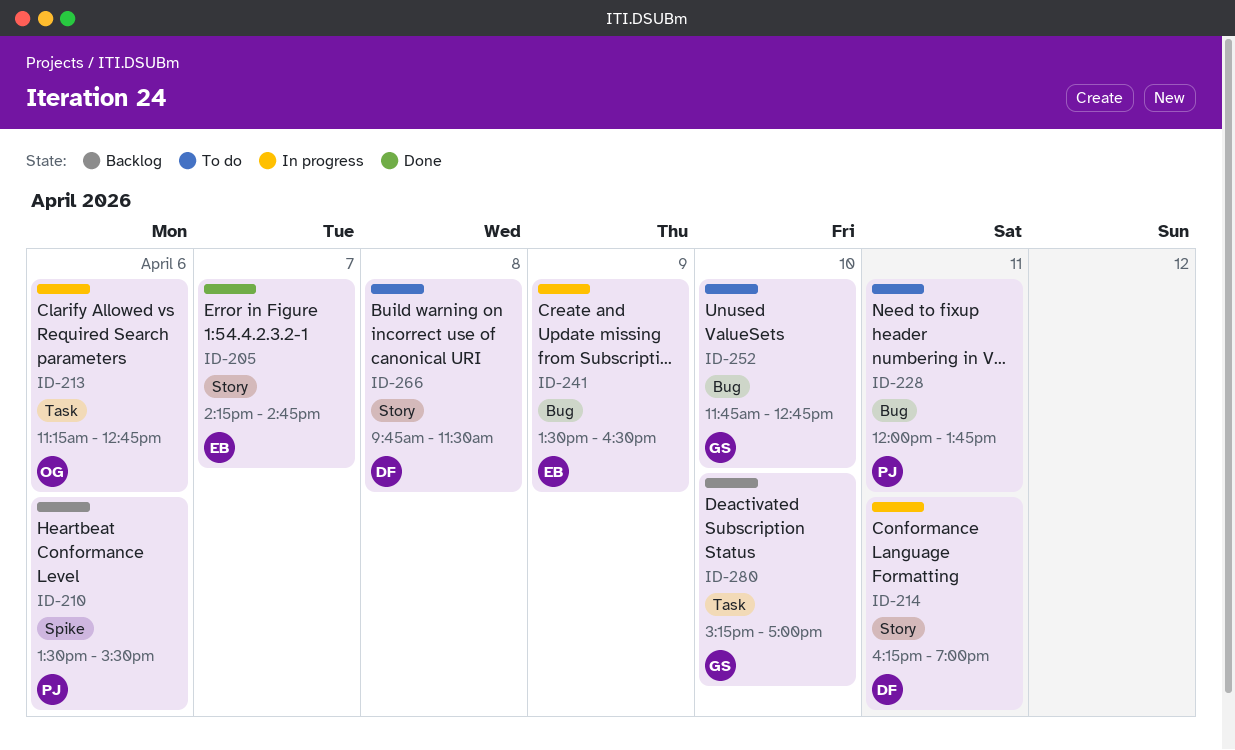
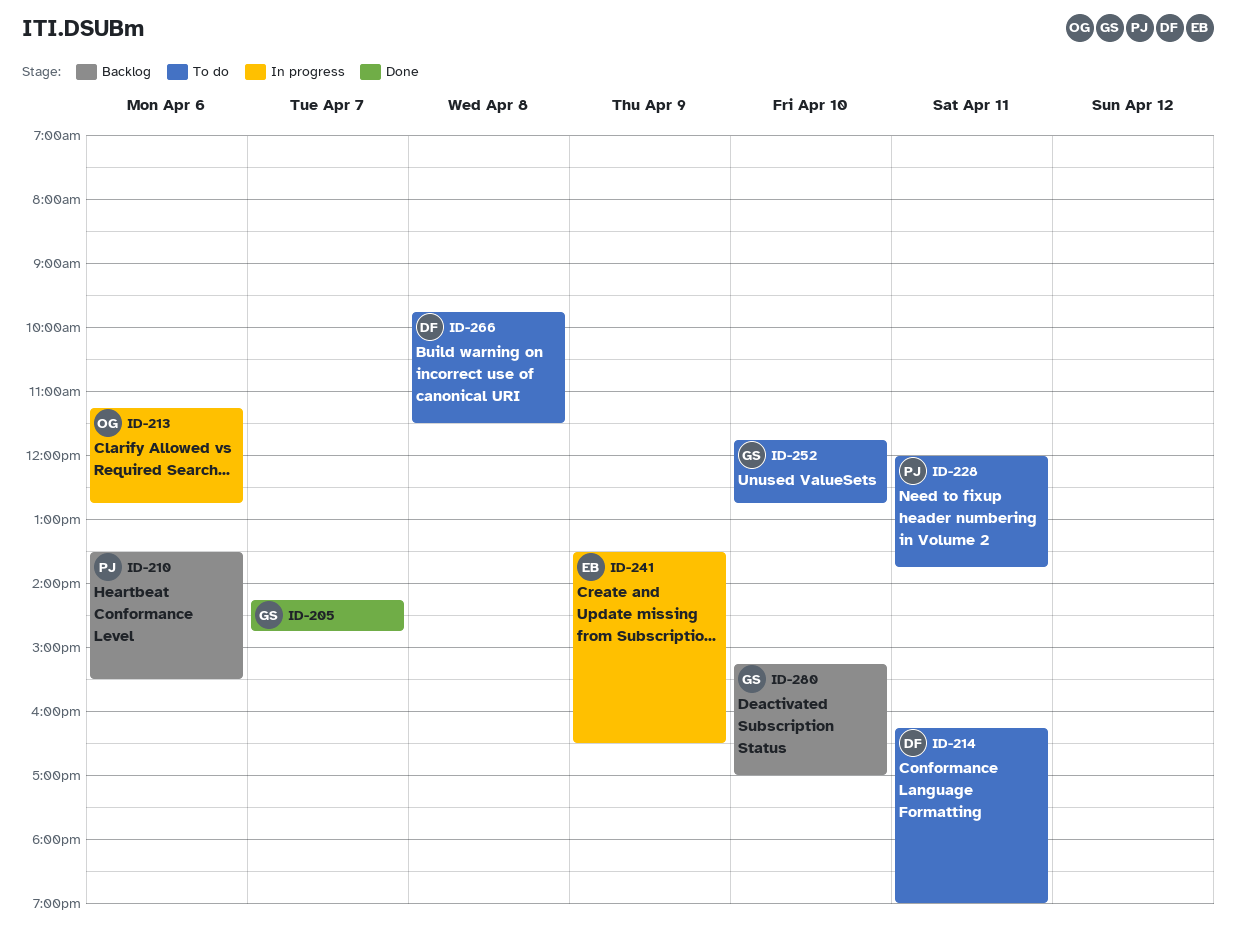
ID-205, owner: EB -> GS
ID-214, status: In progress -> To do

